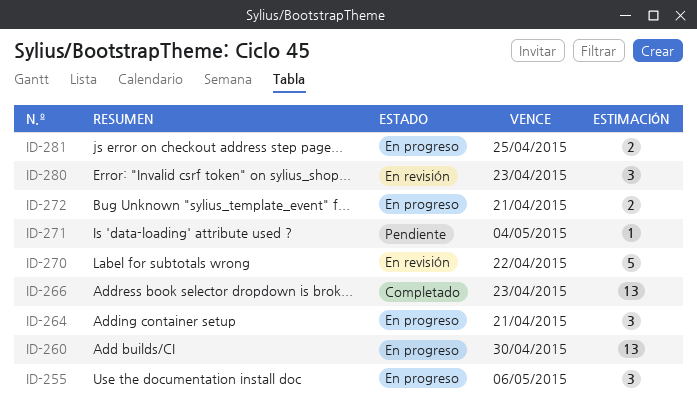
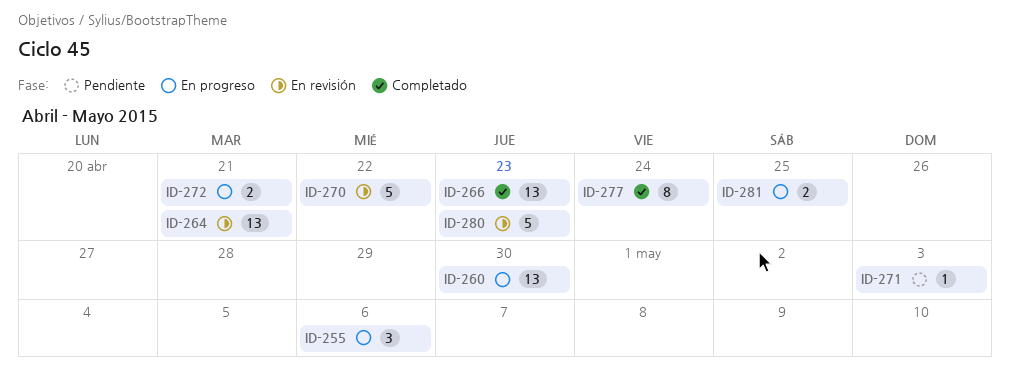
ID-264, status: En progreso -> En revisión
ID-264, estimate: 3 -> 13
ID-271, due: May 4 -> May 3
ID-277: none -> present
ID-280, estimate: 3 -> 5

